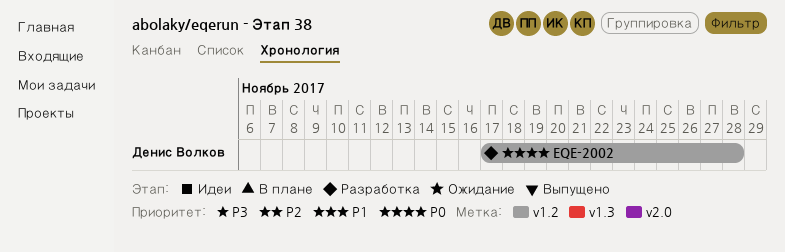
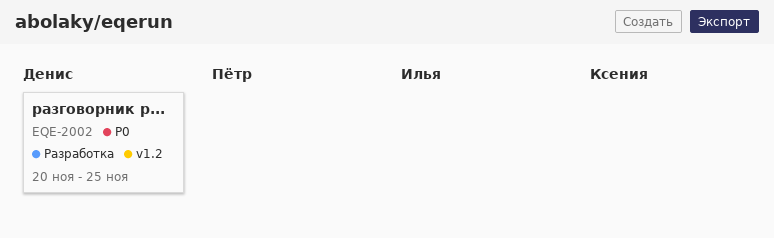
EQE-2002, start: Nov 17 -> Nov 20
EQE-2002, due: Nov 28 -> Nov 25

